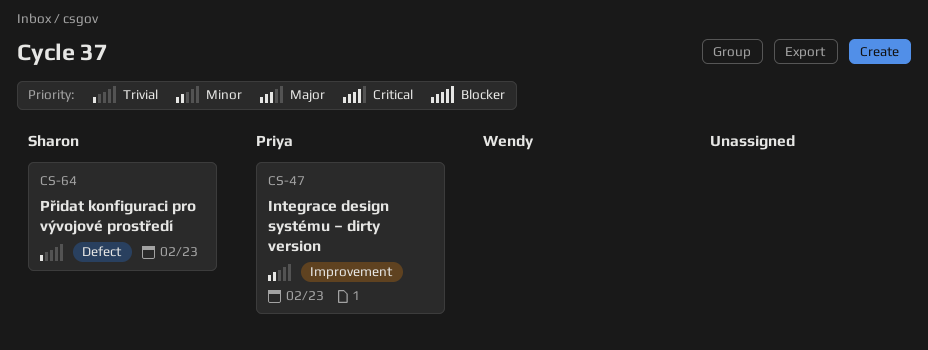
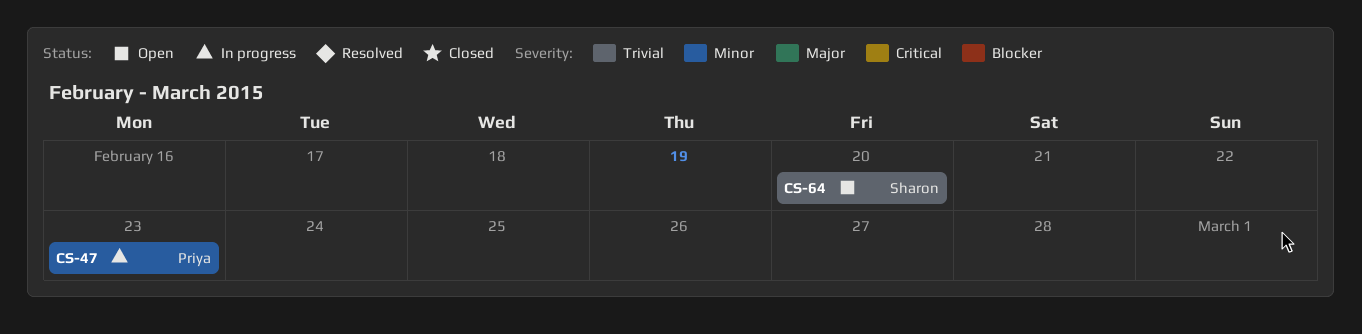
CS-64, due: Feb 23 -> Feb 20

